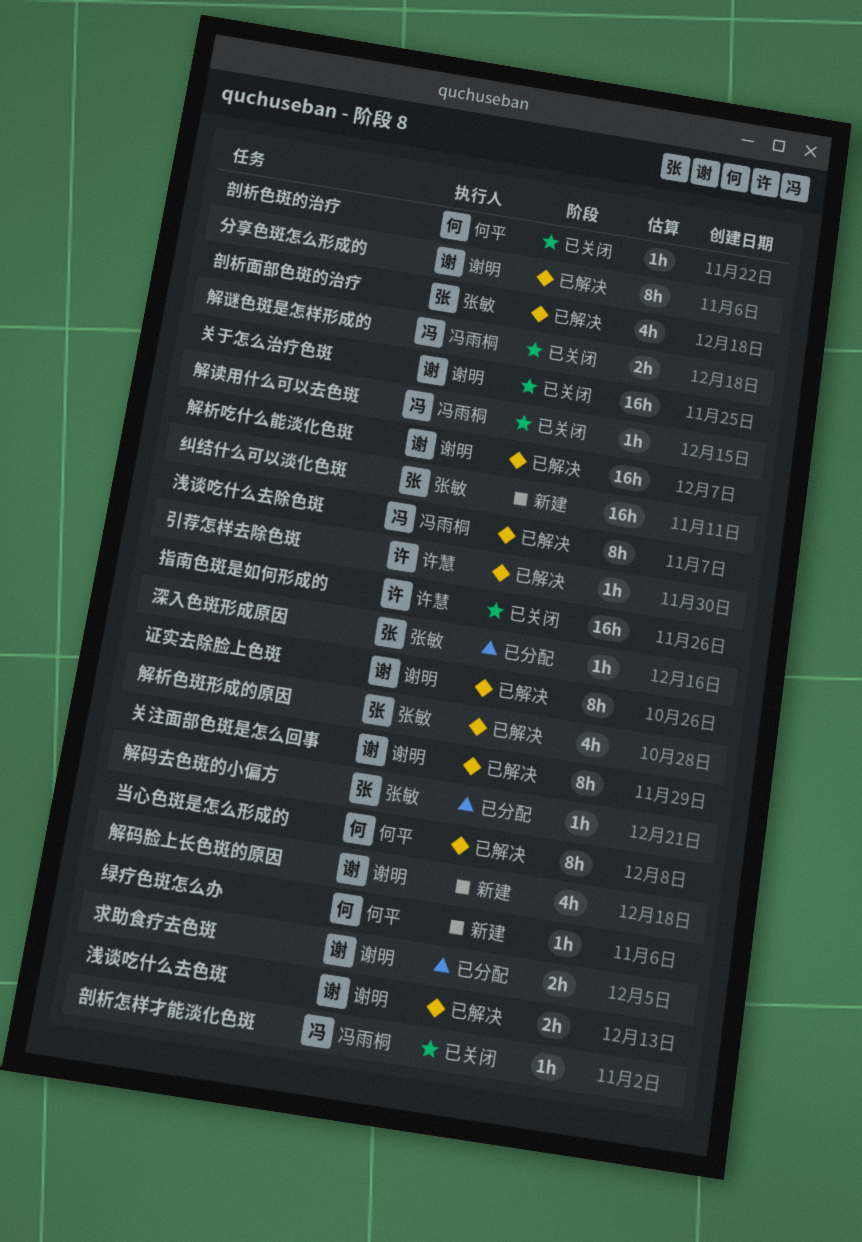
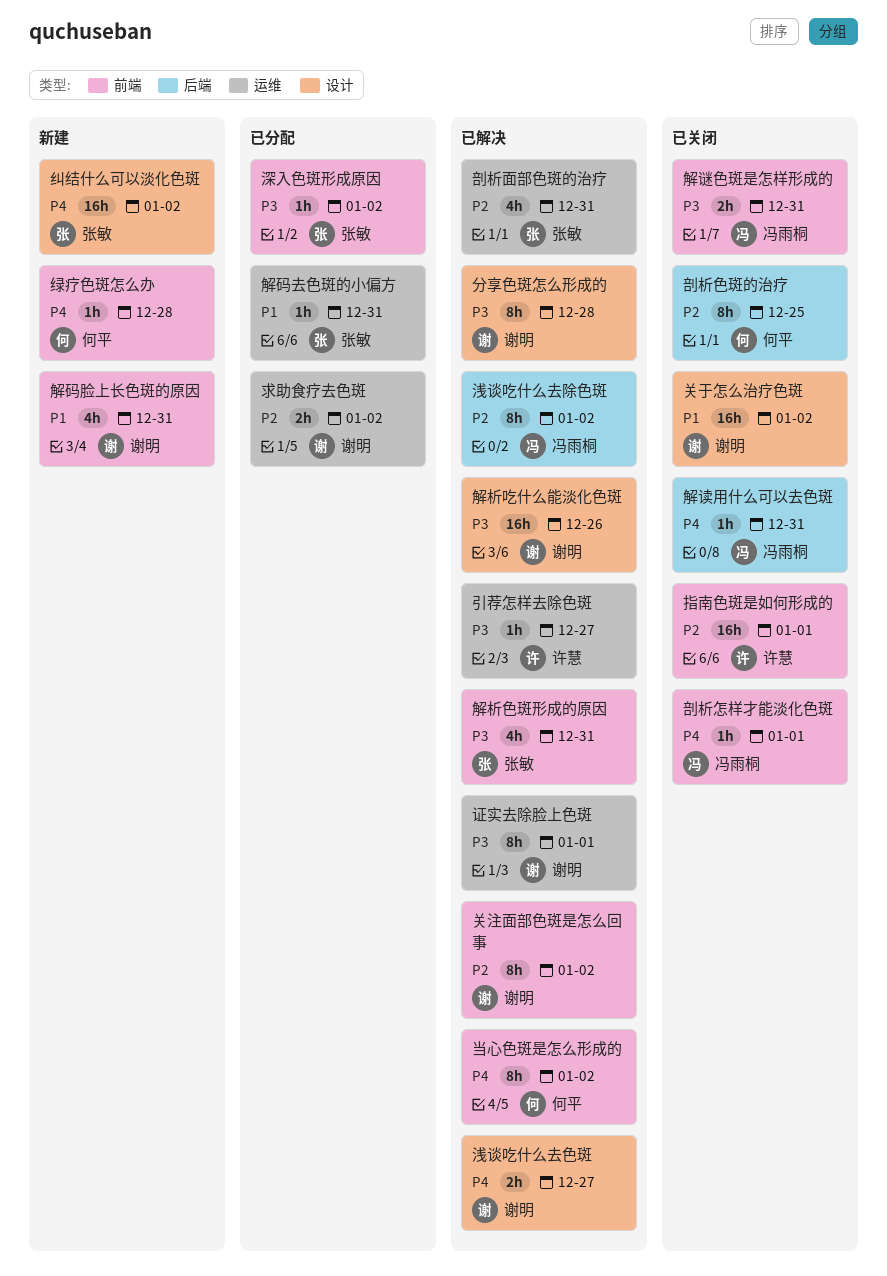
剖析色斑的治疗, estimate: 1h -> 8h

